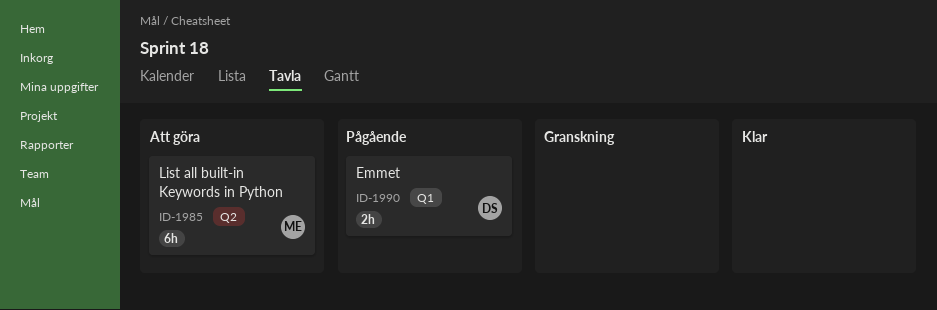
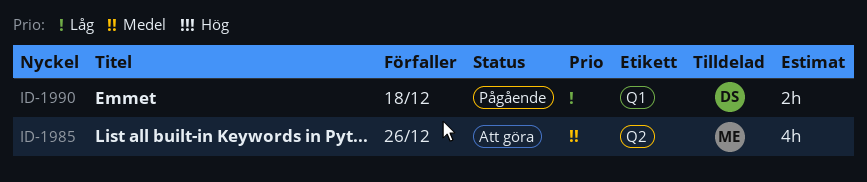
ID-1985, estimate: 6h -> 4h

